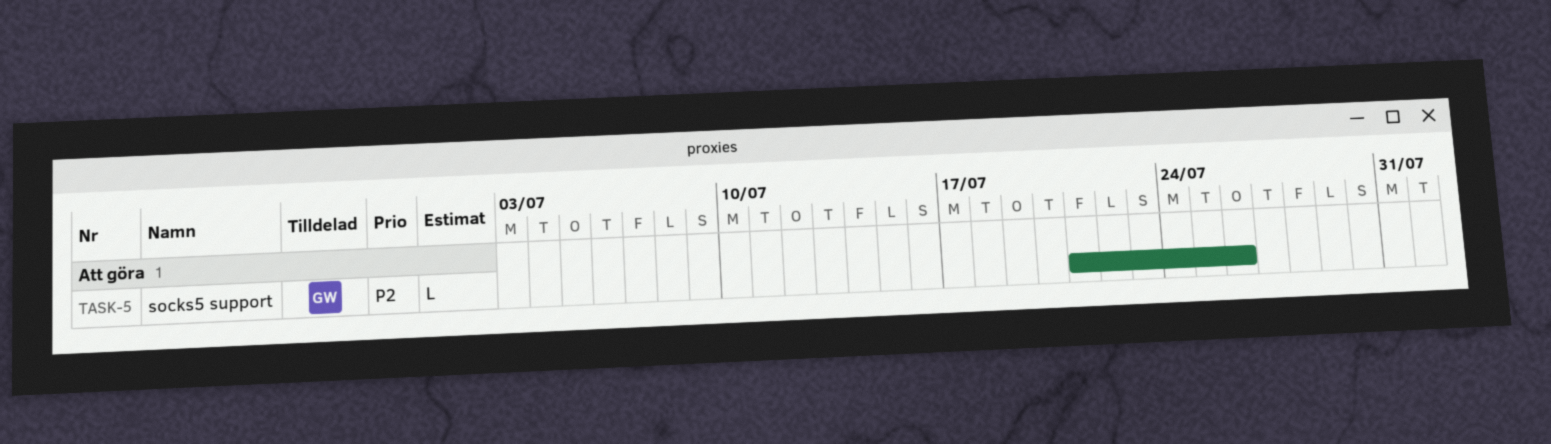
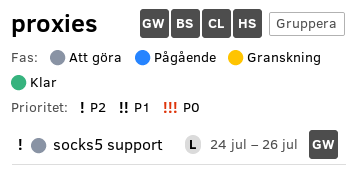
socks5 support, start: Jul 21 -> Jul 24

